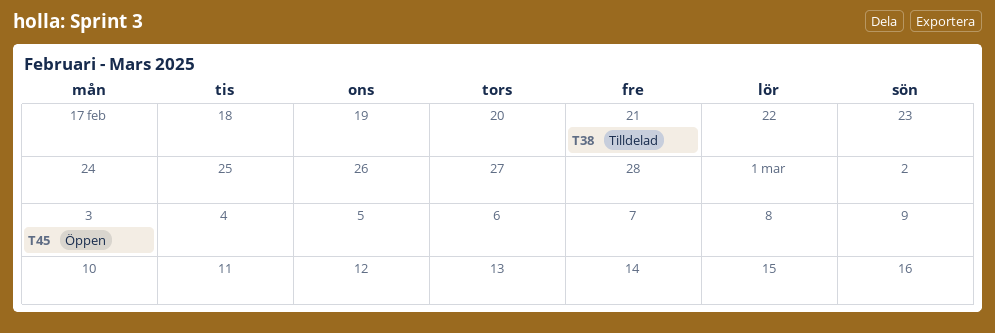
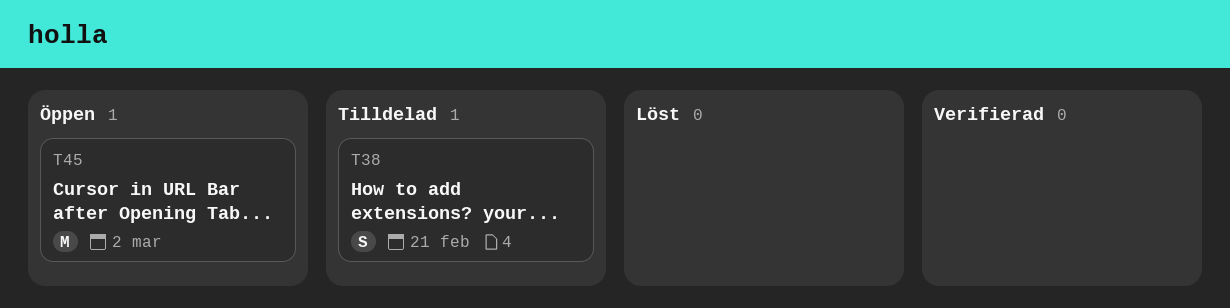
T45, due: Mar 3 -> Mar 2

